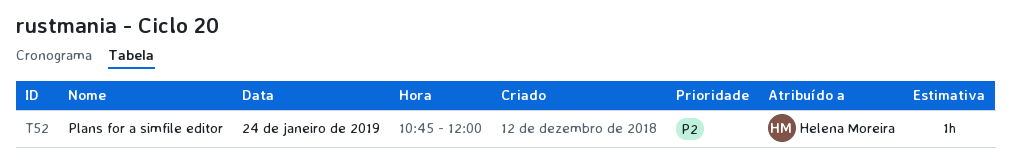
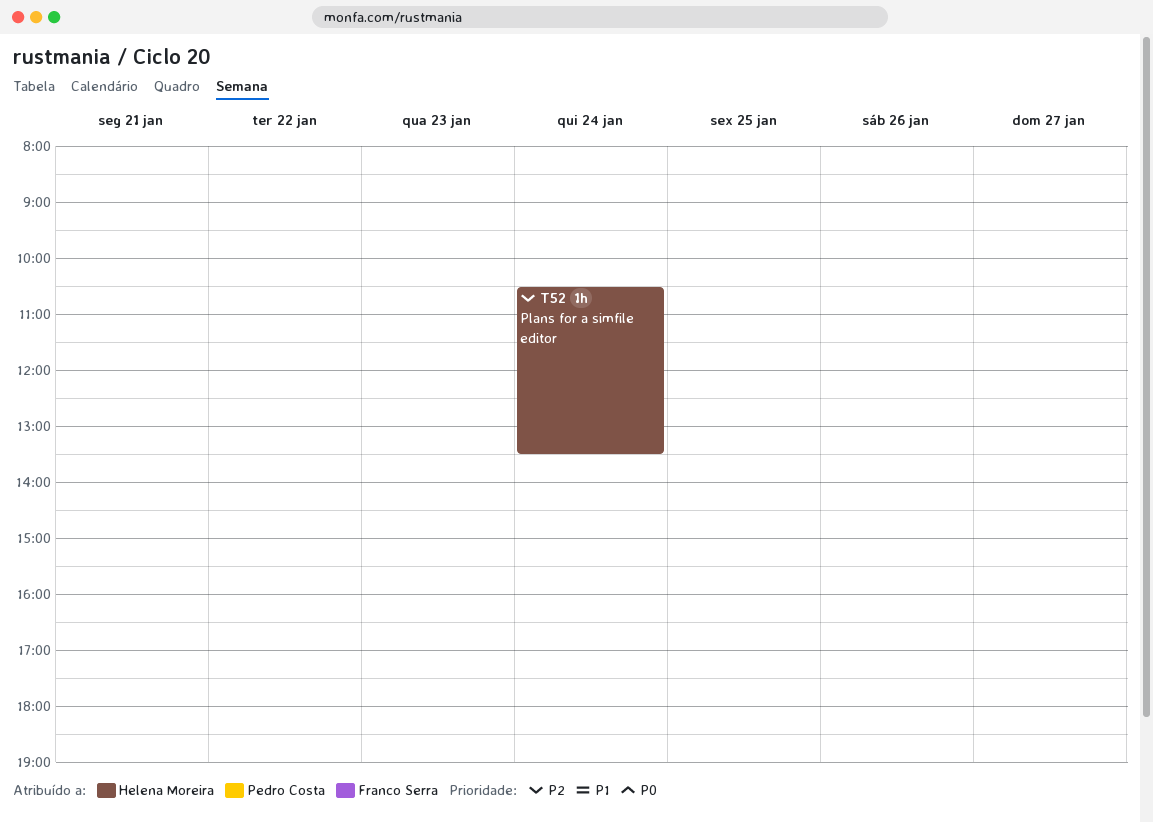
T52, begins: 10:45 -> 10:30
T52, ends: 12:00 -> 13:30

